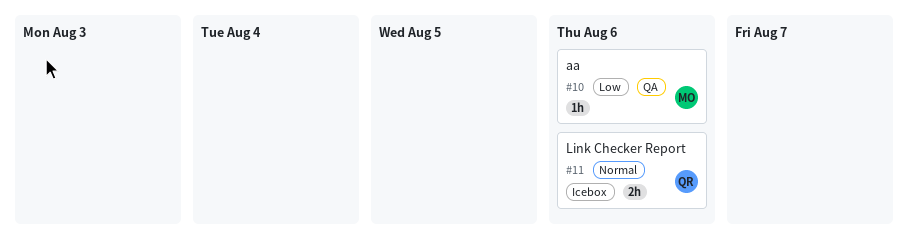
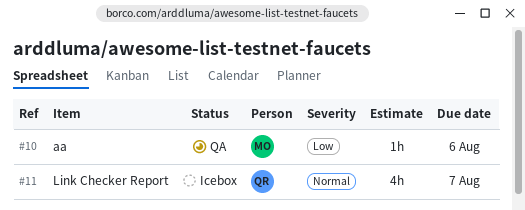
#11, estimate: 2h -> 4h
#11, due: Aug 6 -> Aug 7

